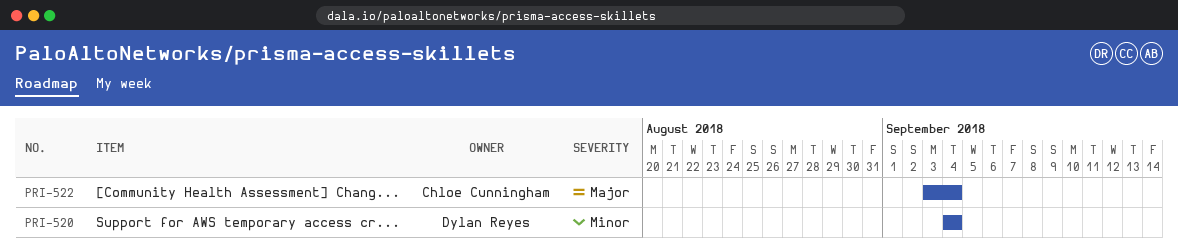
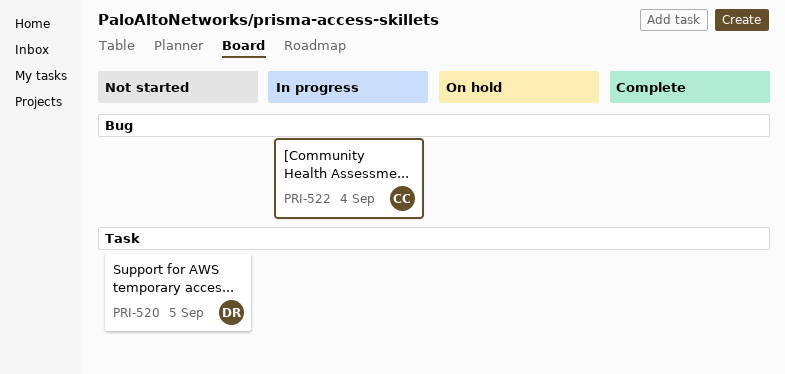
PRI-520, due: Sep 4 -> Sep 5

